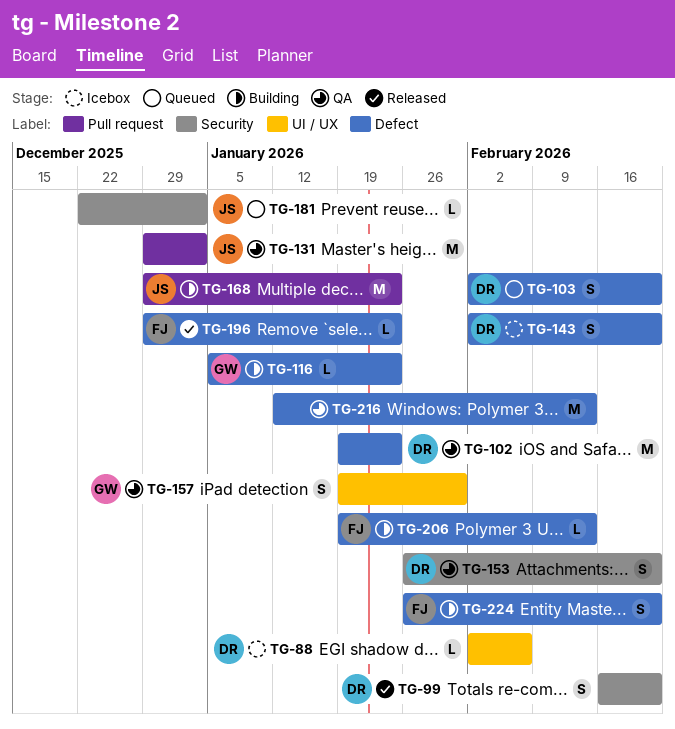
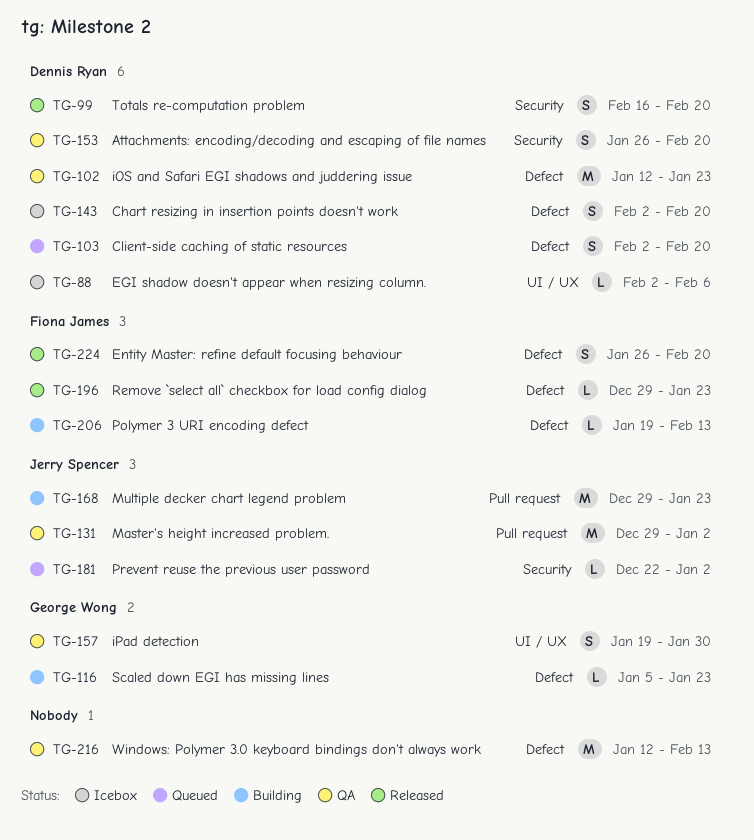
TG-102, start: Jan 19 -> Jan 12
TG-224, status: Building -> Released

